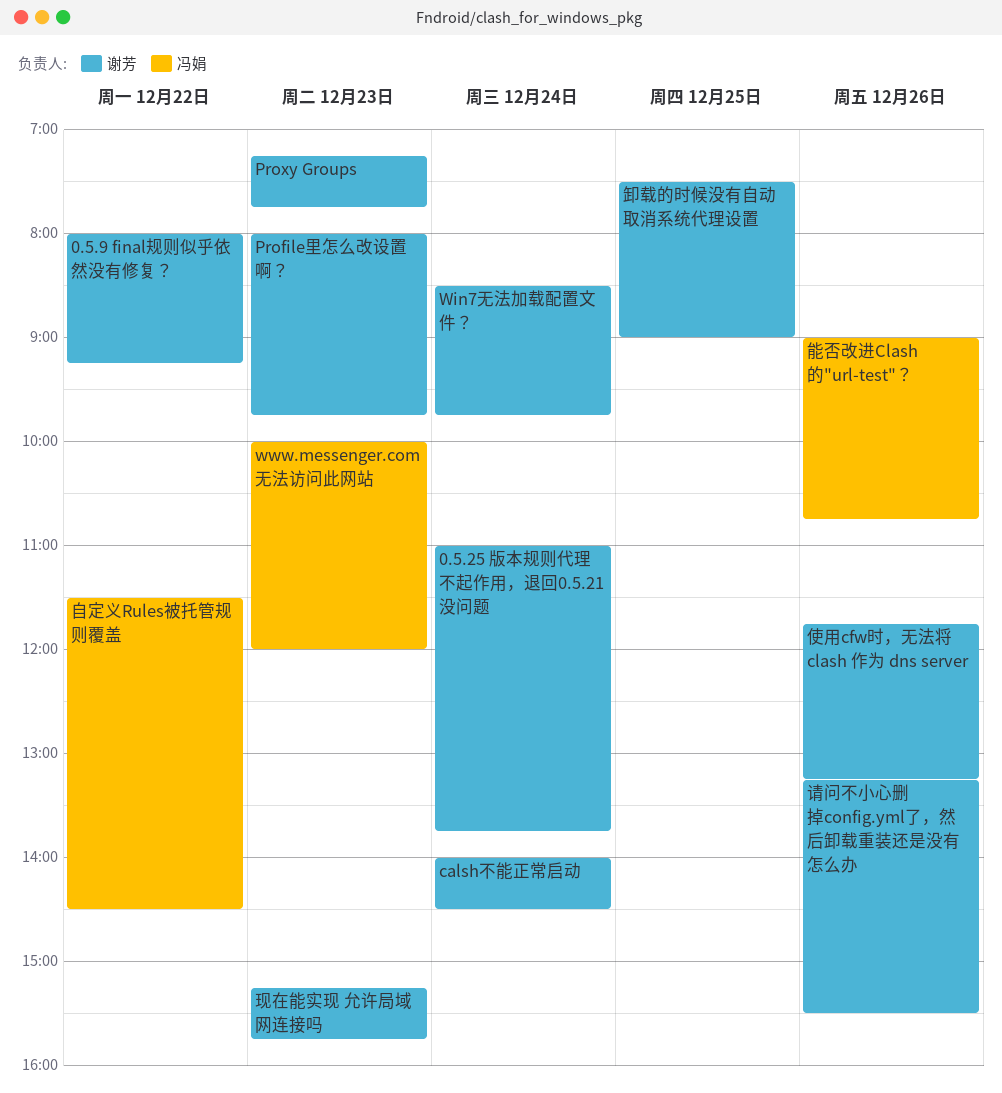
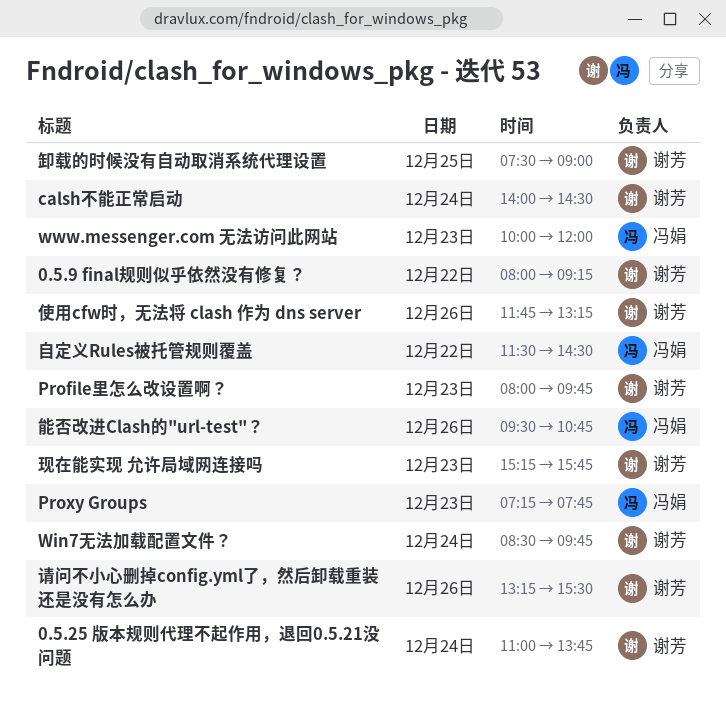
Proxy Groups, owner: 谢芳 -> 冯娟
能否改进Clash的"url-test"？, begins: 09:00 -> 09:30

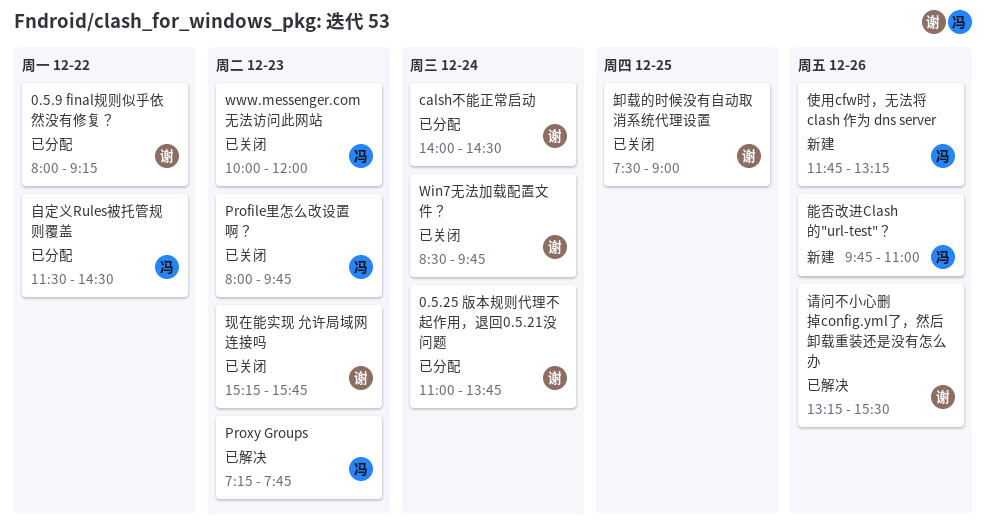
Profile里怎么改设置啊？, owner: 谢芳 -> 冯娟
使用cfw时，无法将 clash 作为 dns server, owner: 谢芳 -> 冯娟
能否改进Clash的"url-test"？, begins: 09:30 -> 09:45
能否改进Clash的"url-test"？, ends: 10:45 -> 11:00

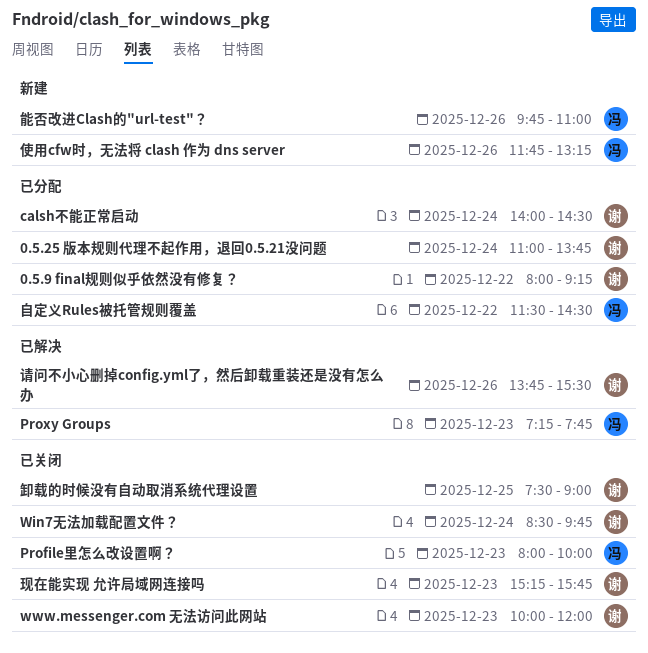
Profile里怎么改设置啊？, ends: 09:45 -> 10:00
www.messenger.com 无法访问此网站, owner: 冯 -> 谢
请问不小心删掉config.yml了，然后卸载重装还是没有怎么办, begins: 13:15 -> 13:45

